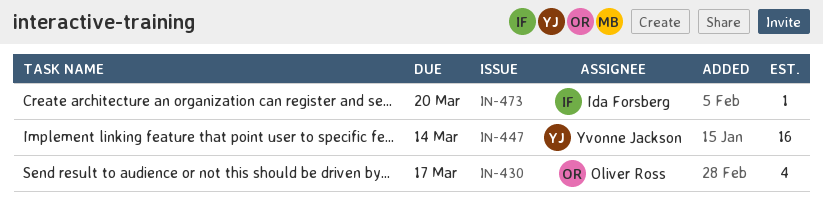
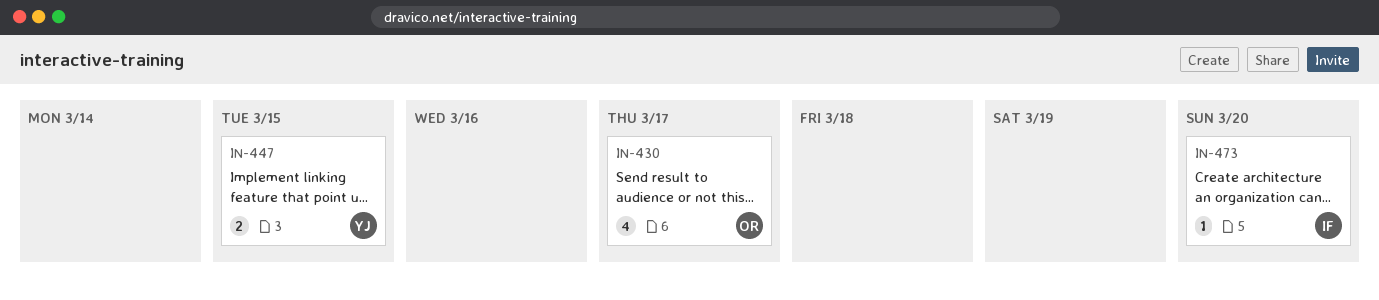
IN-447, estimate: 16 -> 2
IN-447, due: Mar 14 -> Mar 15

